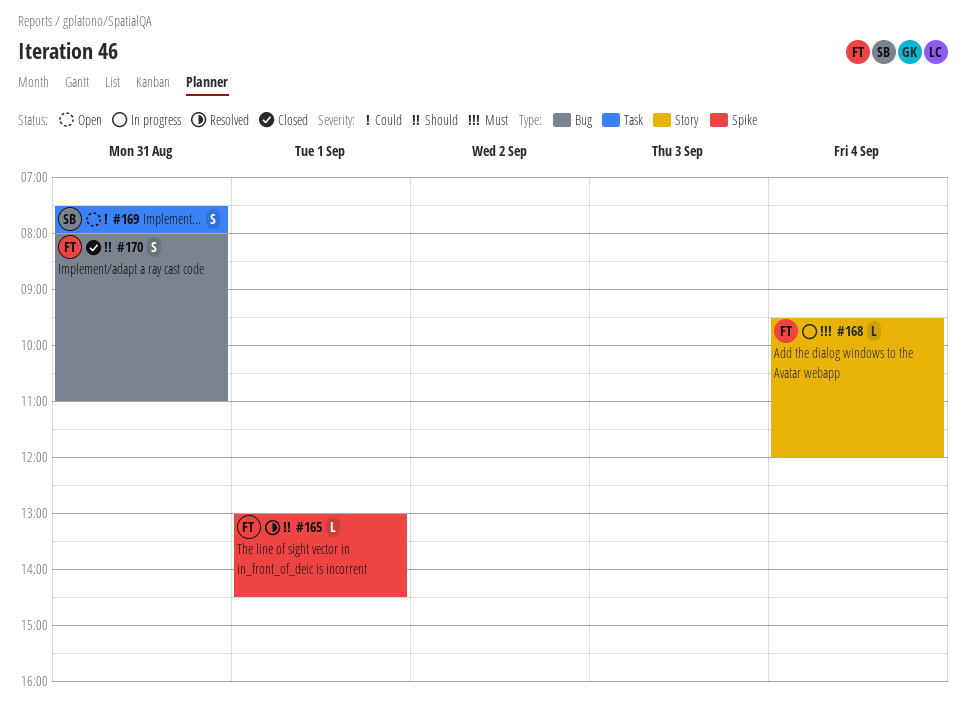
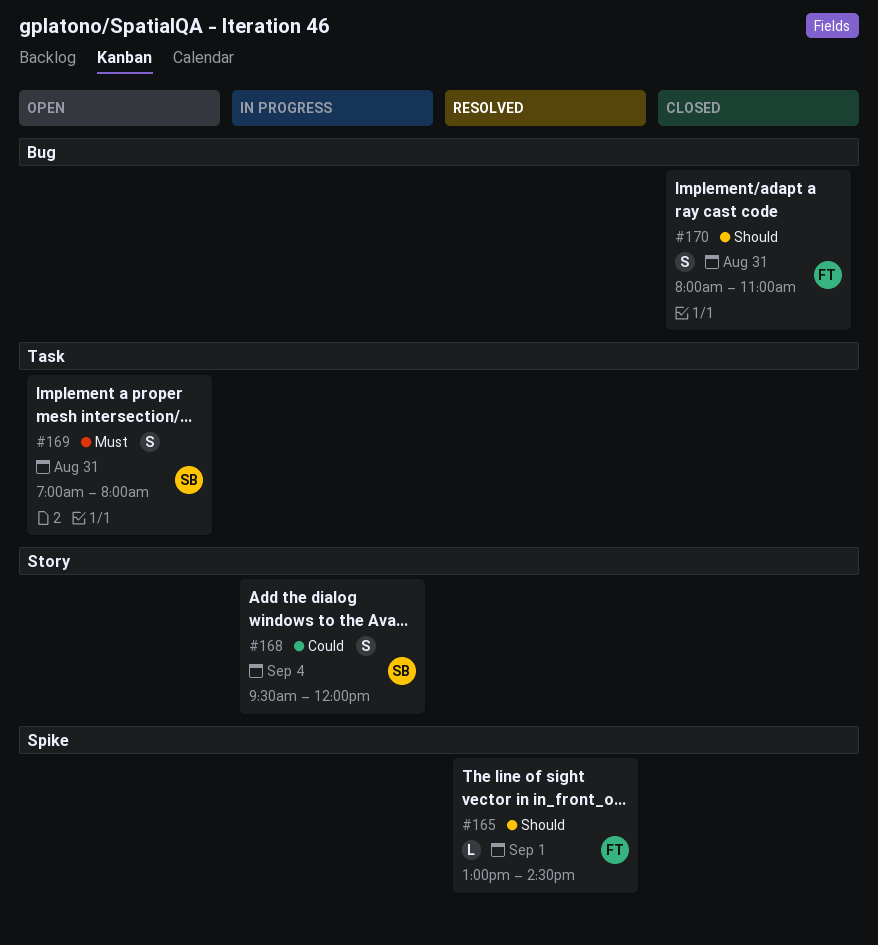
#168, owner: FT -> SB
#168, priority: Must -> Could
#168, estimate: L -> S
#169, priority: Could -> Must
#169, begins: 07:30 -> 07:00

